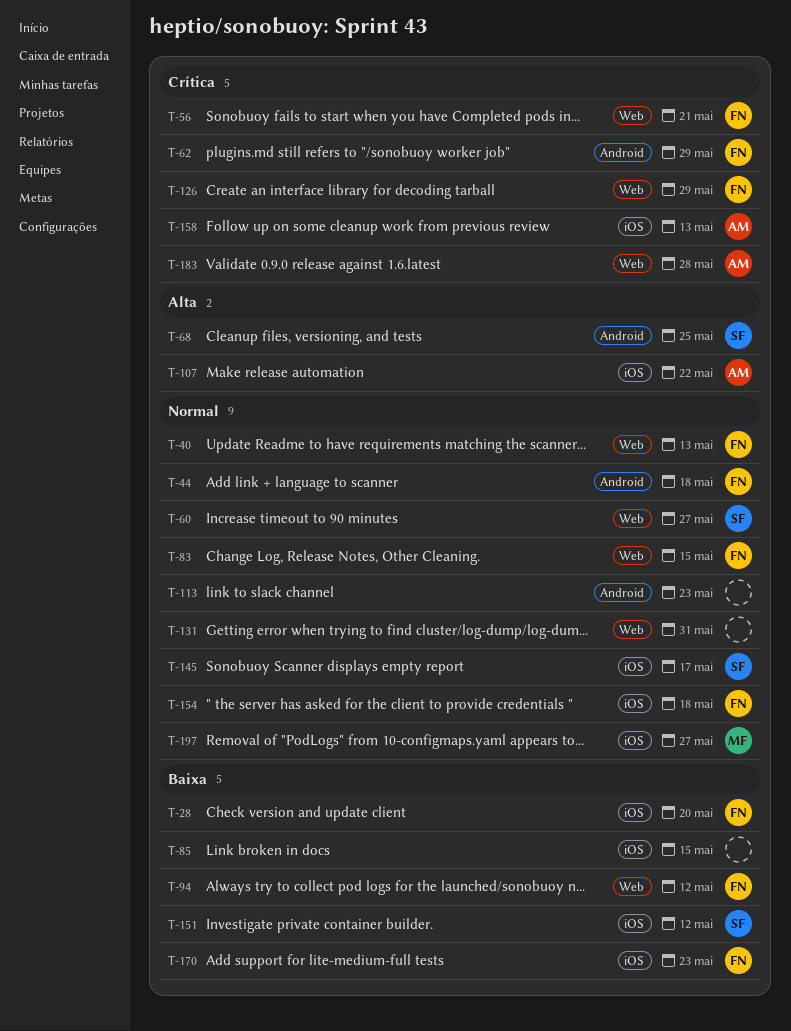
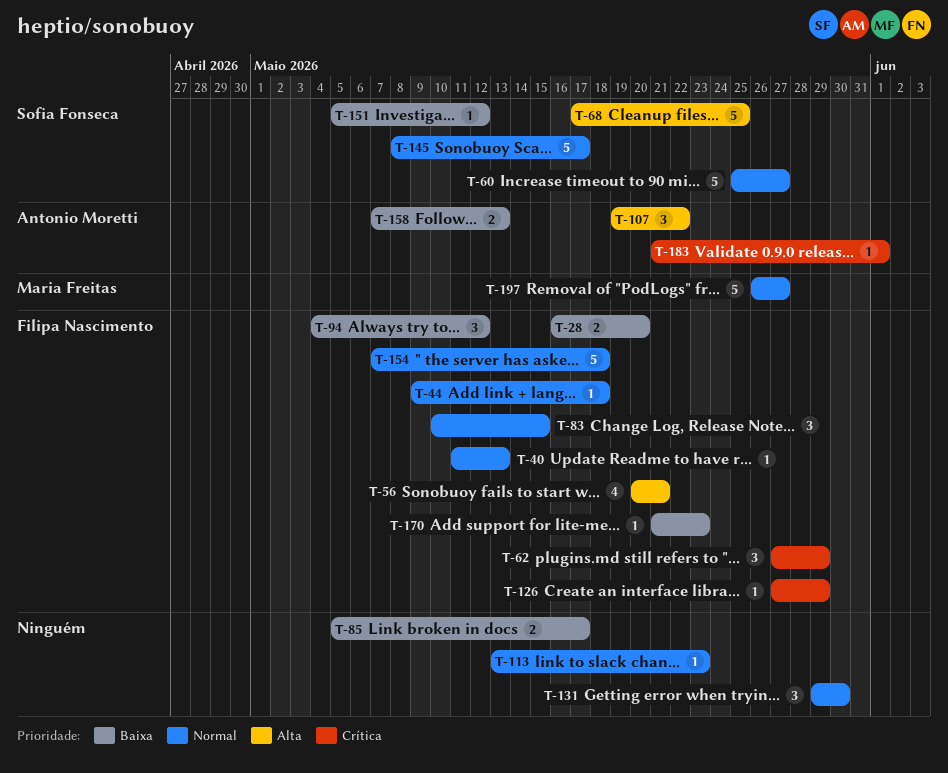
T-56, priority: Crítica -> Alta
T-85, due: May 15 -> May 17
T-131, due: May 31 -> May 30
T-158, priority: Crítica -> Baixa
T-183, due: May 28 -> Jun 1

